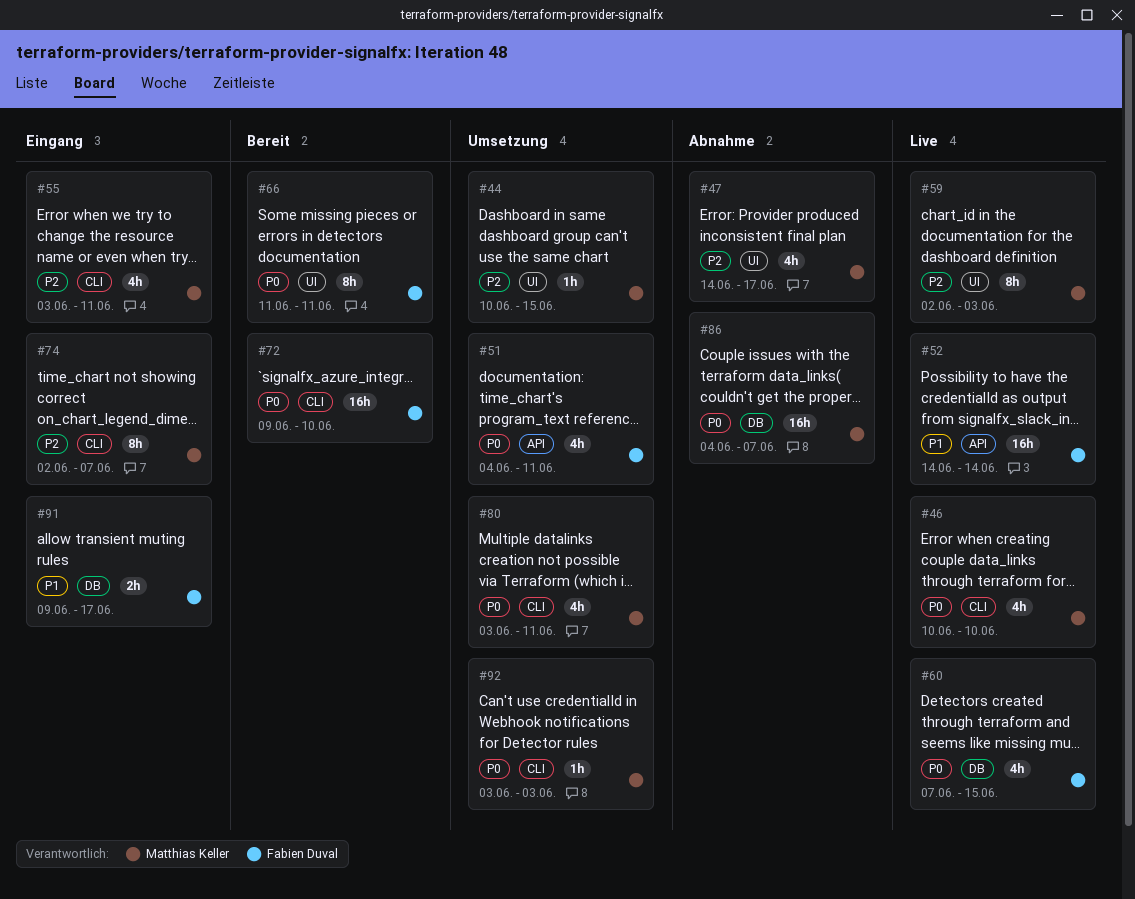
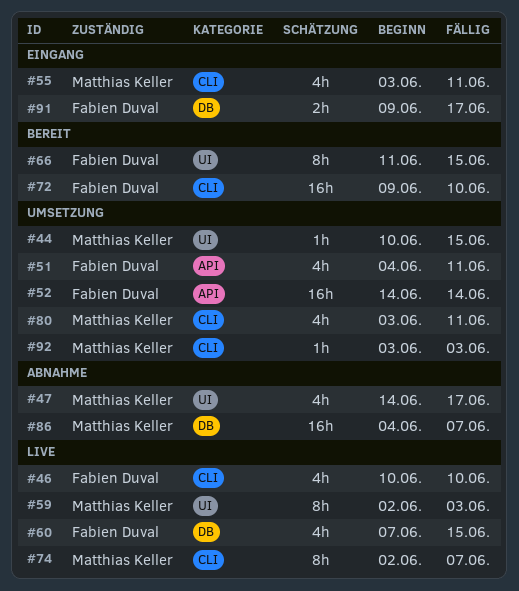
#46, owner: Matthias Keller -> Fabien Duval
#52, status: Live -> Umsetzung
#66, due: Jun 11 -> Jun 15
#74, status: Eingang -> Live

